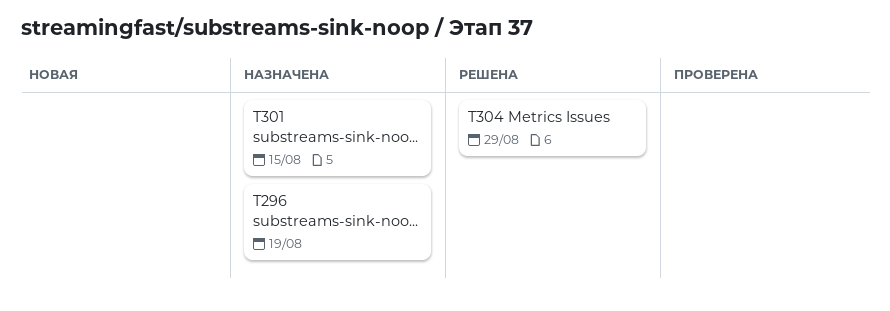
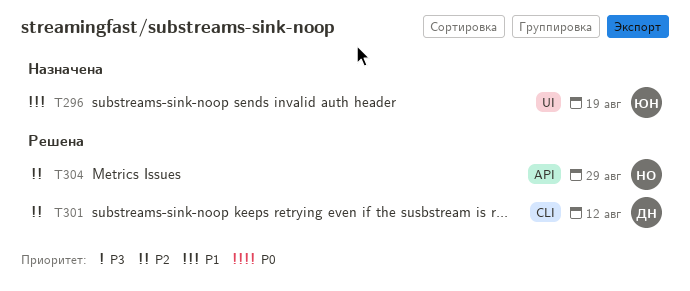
T301, status: Назначена -> Решена
T301, due: Aug 15 -> Aug 12

